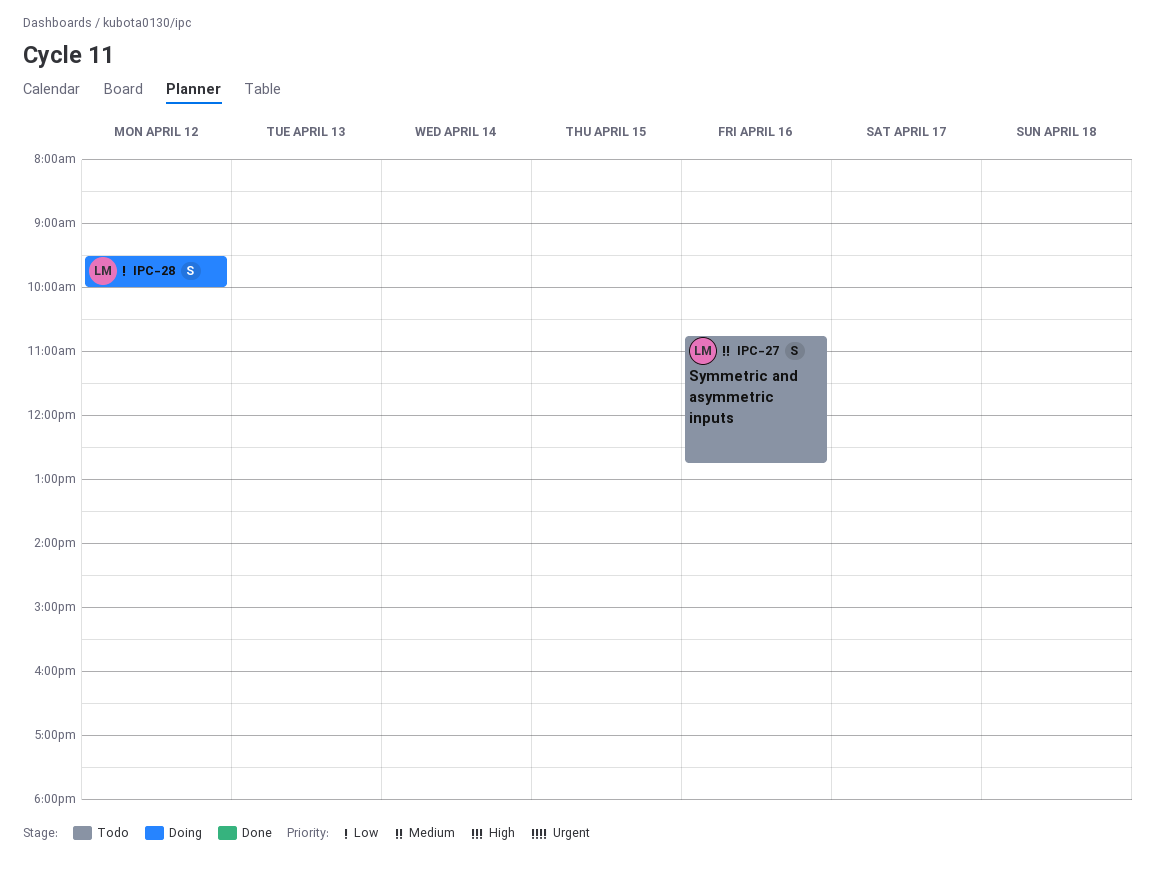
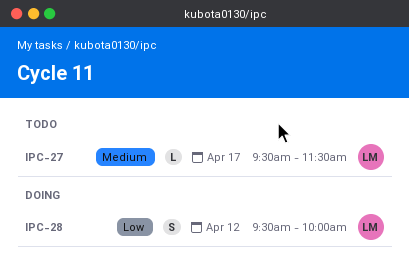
IPC-27, estimate: S -> L
IPC-27, day: Apr 16 -> Apr 17
IPC-27, begins: 10:45 -> 09:30
IPC-27, ends: 12:45 -> 11:30

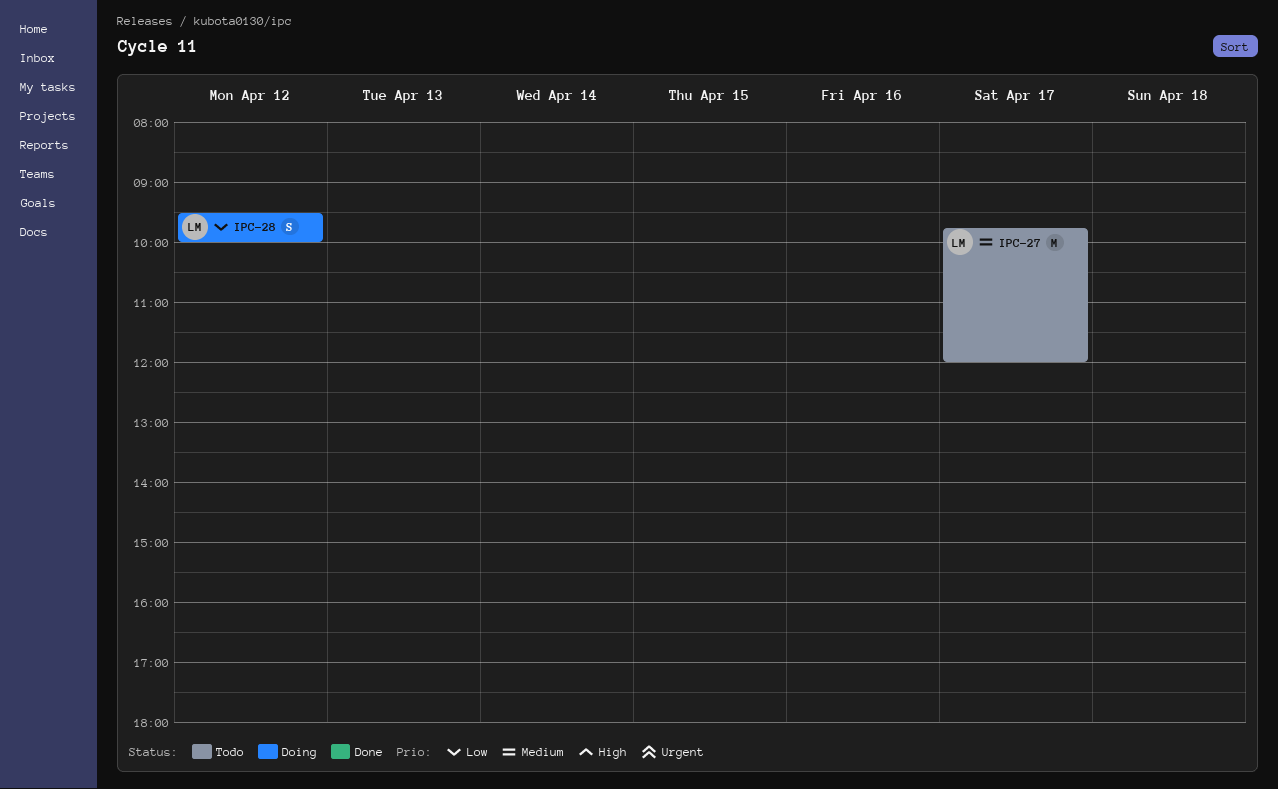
IPC-27, estimate: L -> M
IPC-27, begins: 09:30 -> 09:45
IPC-27, ends: 11:30 -> 12:00

